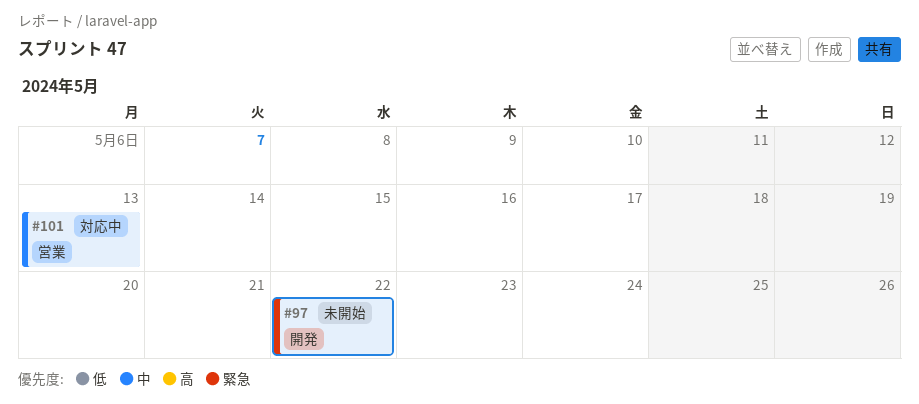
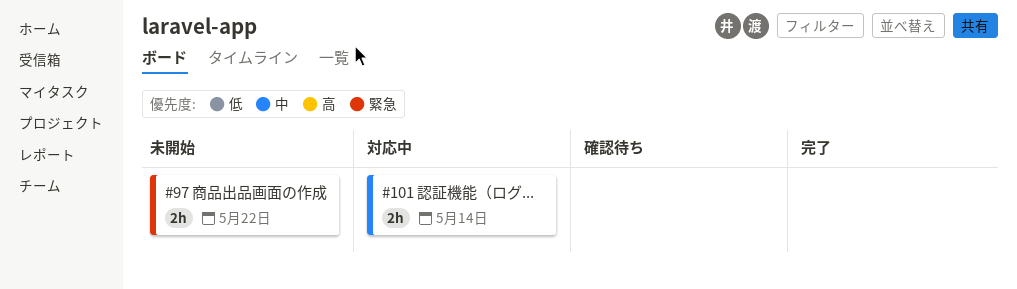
#101, due: May 13 -> May 14

